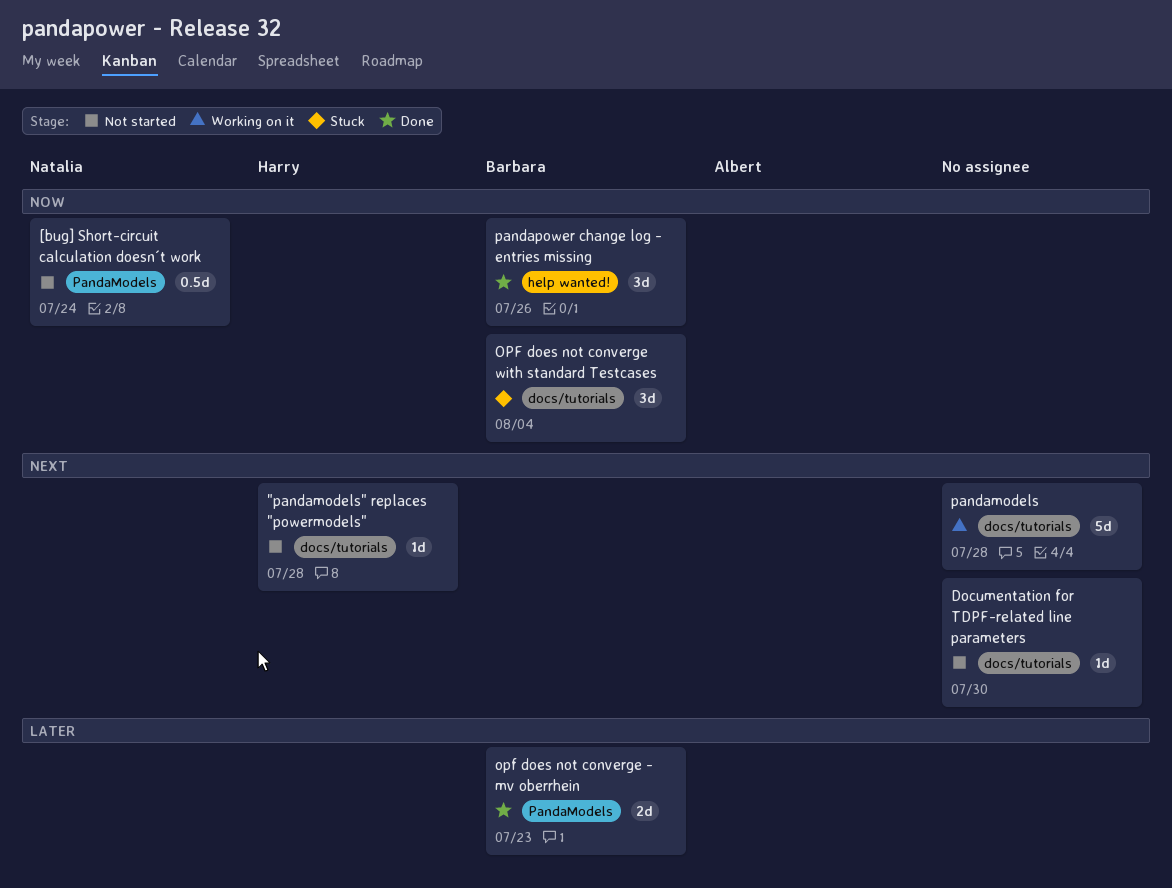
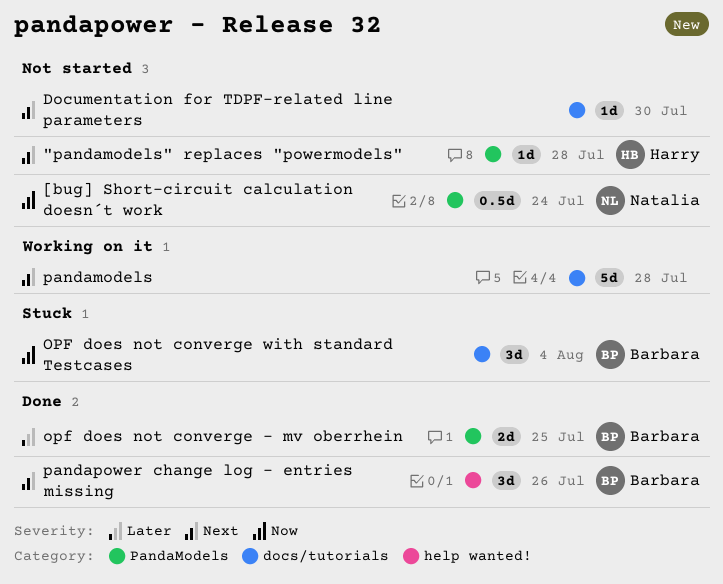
"pandamodels" replaces "powermodels", label: docs/tutorials -> PandaModels
opf does not converge - mv oberrhein, due: Jul 23 -> Jul 25
pandapower change log - entries missing, priority: Now -> Next

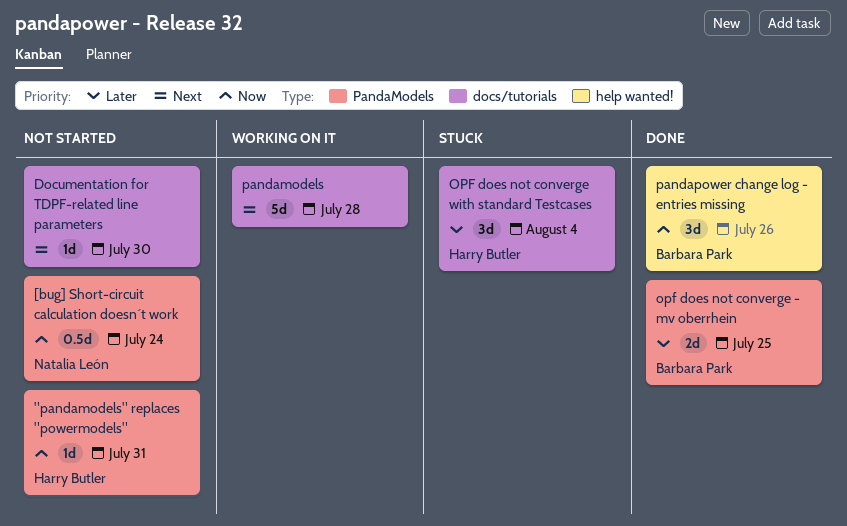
"pandamodels" replaces "powermodels", priority: Next -> Now
"pandamodels" replaces "powermodels", due: Jul 28 -> Jul 31
OPF does not converge with standard Testcases, owner: Barbara Park -> Harry Butler
OPF does not converge with standard Testcases, priority: Now -> Later
pandapower change log - entries missing, priority: Next -> Now

